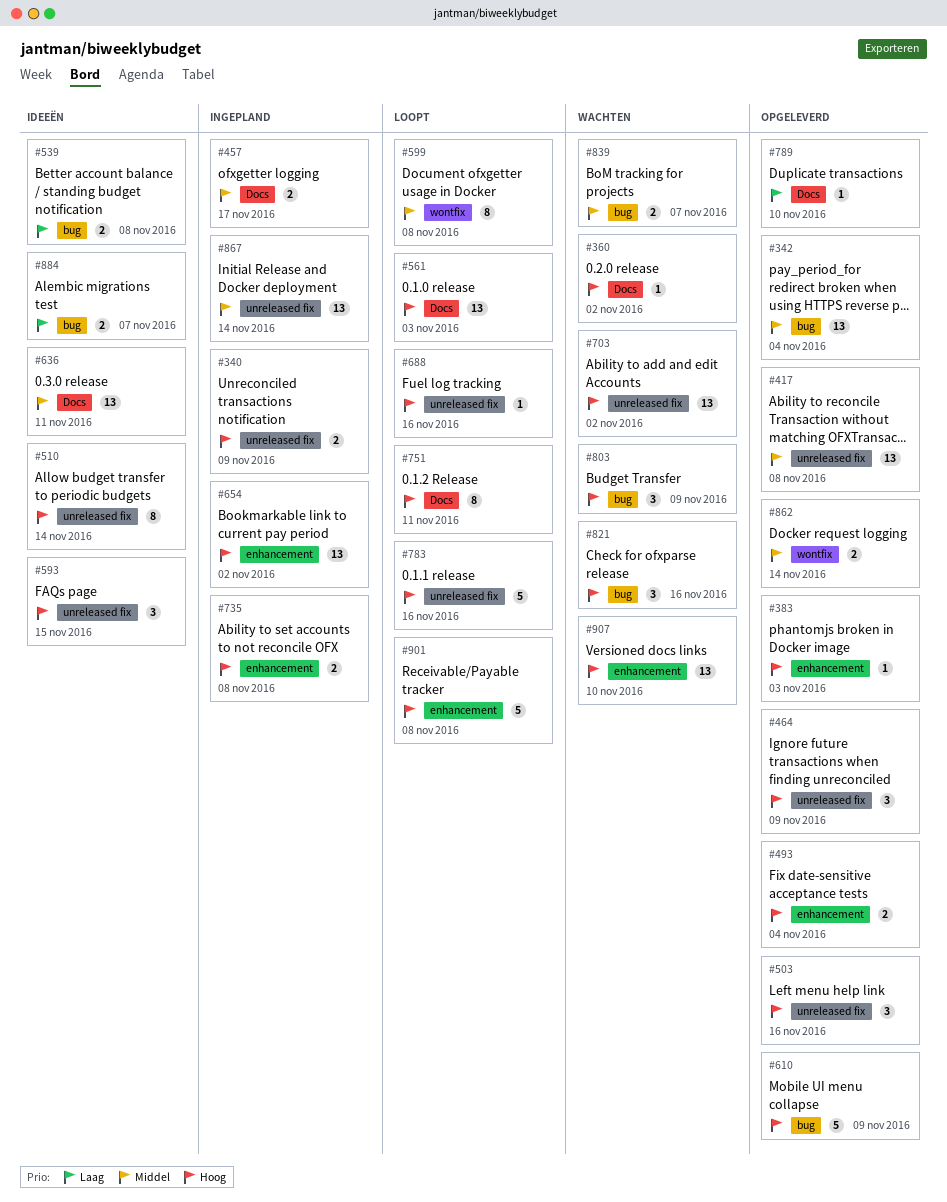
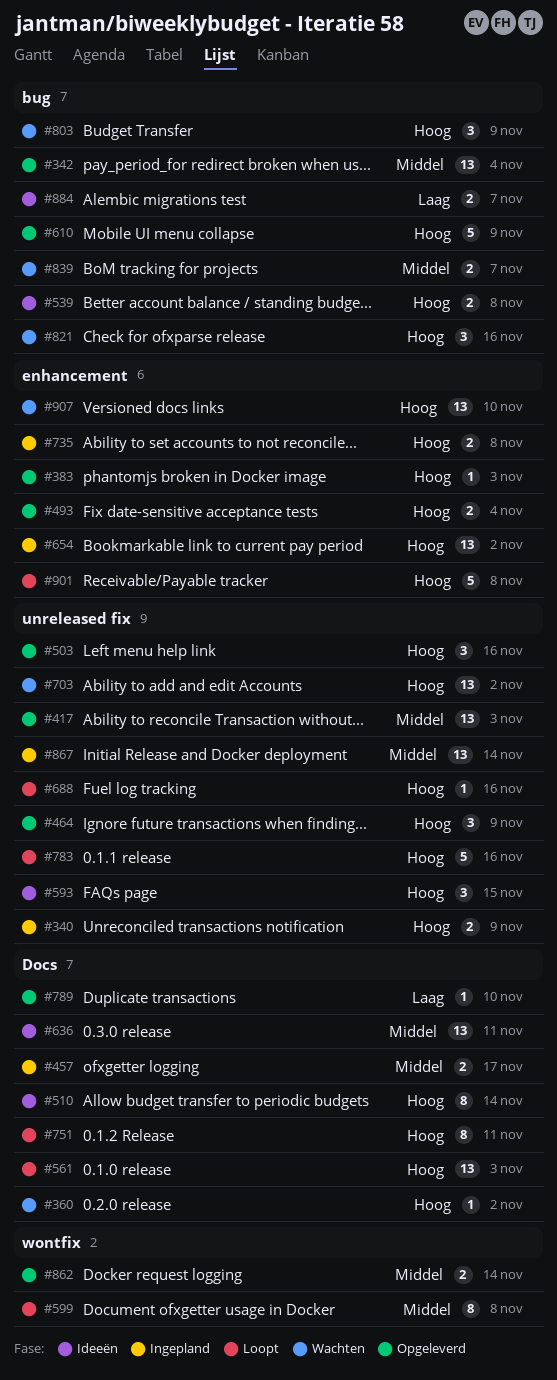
#417, due: Nov 8 -> Nov 3
#510, label: unreleased fix -> Docs
#539, priority: Laag -> Hoog

